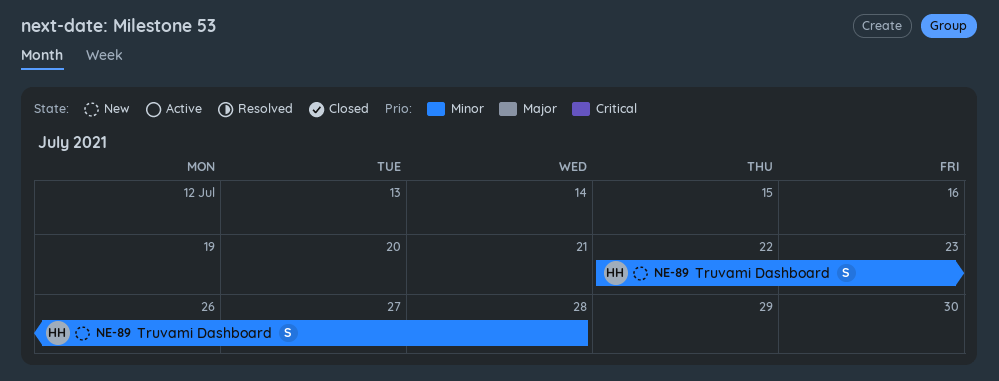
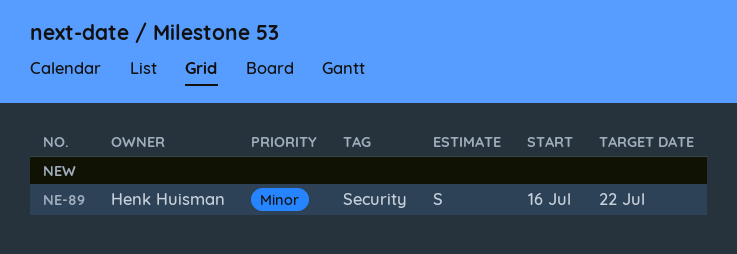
NE-89, start: Jul 22 -> Jul 16
NE-89, due: Jul 28 -> Jul 22

